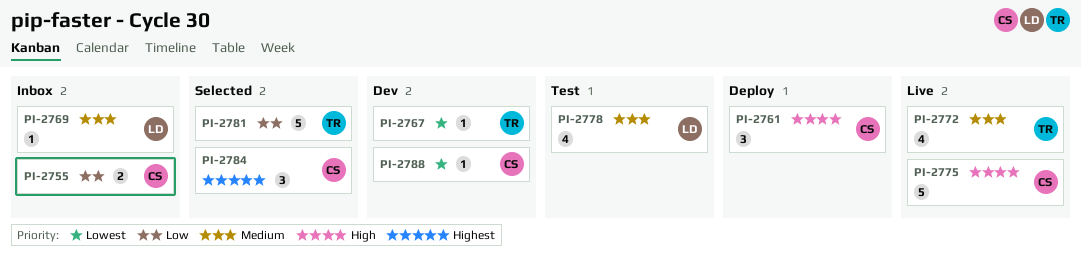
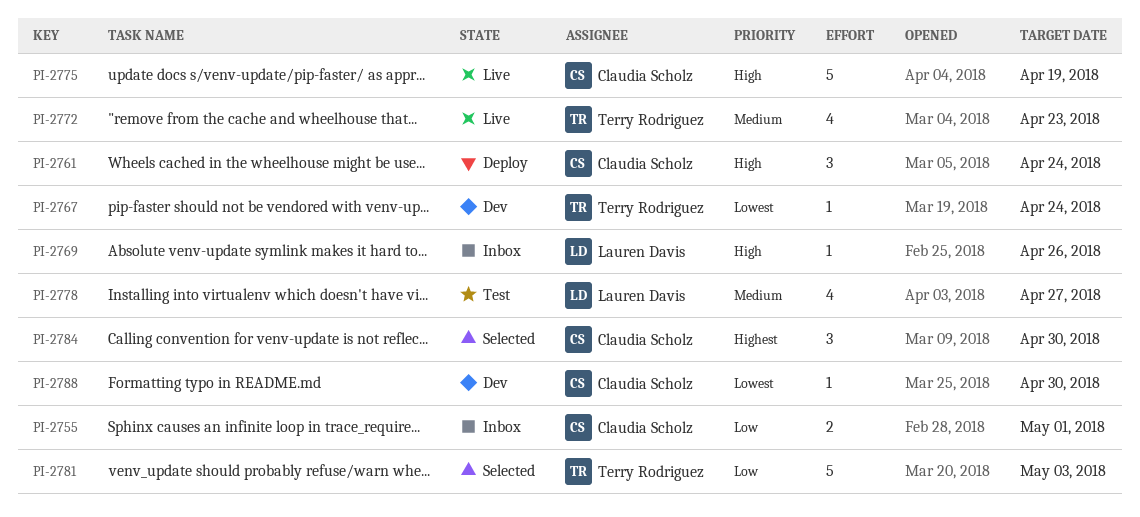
PI-2769, priority: Medium -> High

